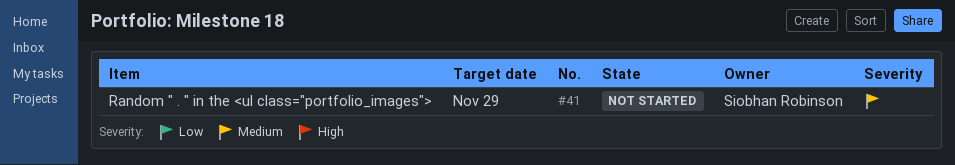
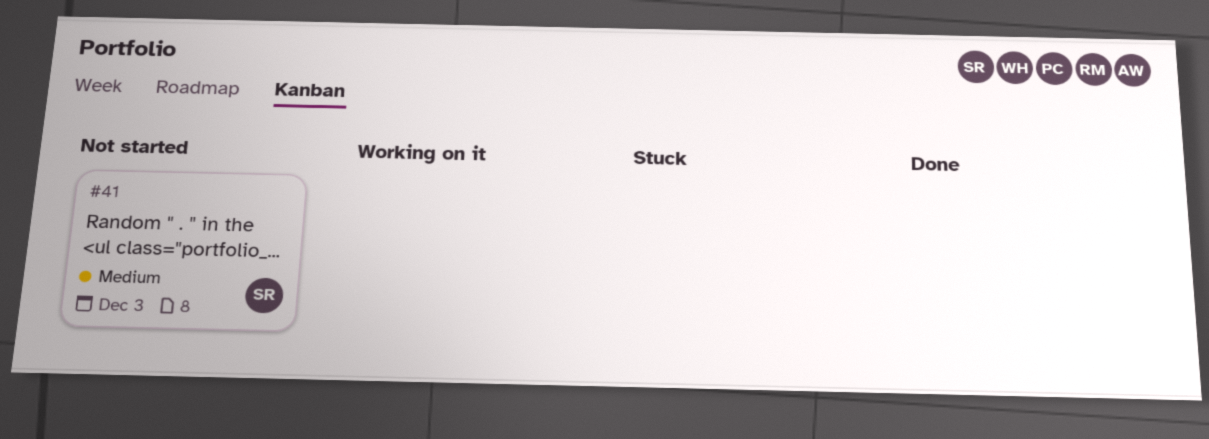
#41, due: Nov 29 -> Dec 3

